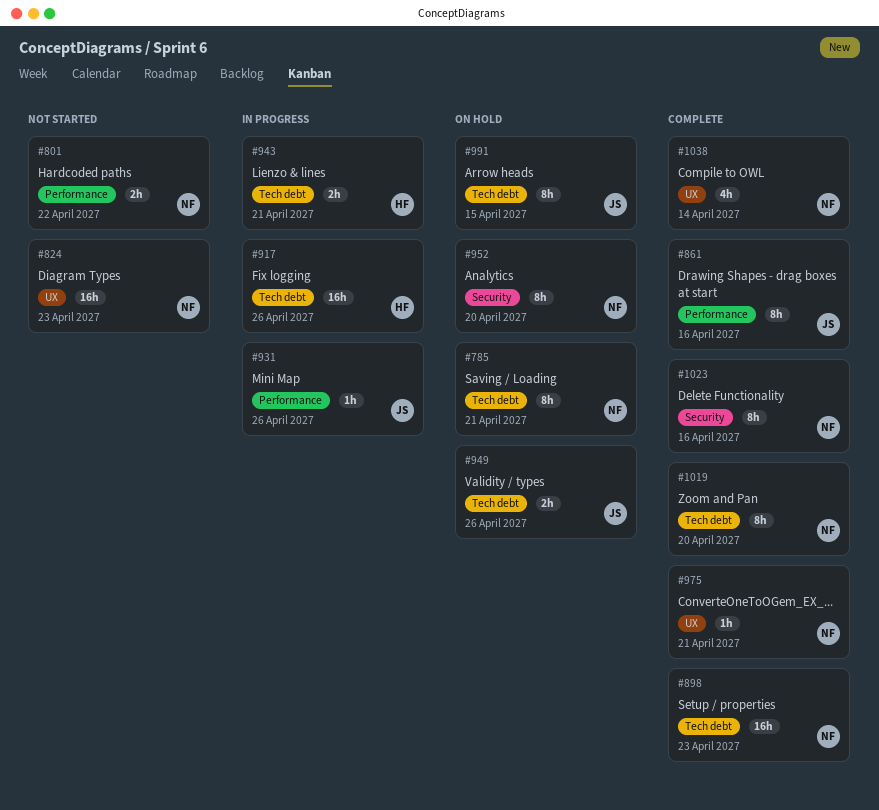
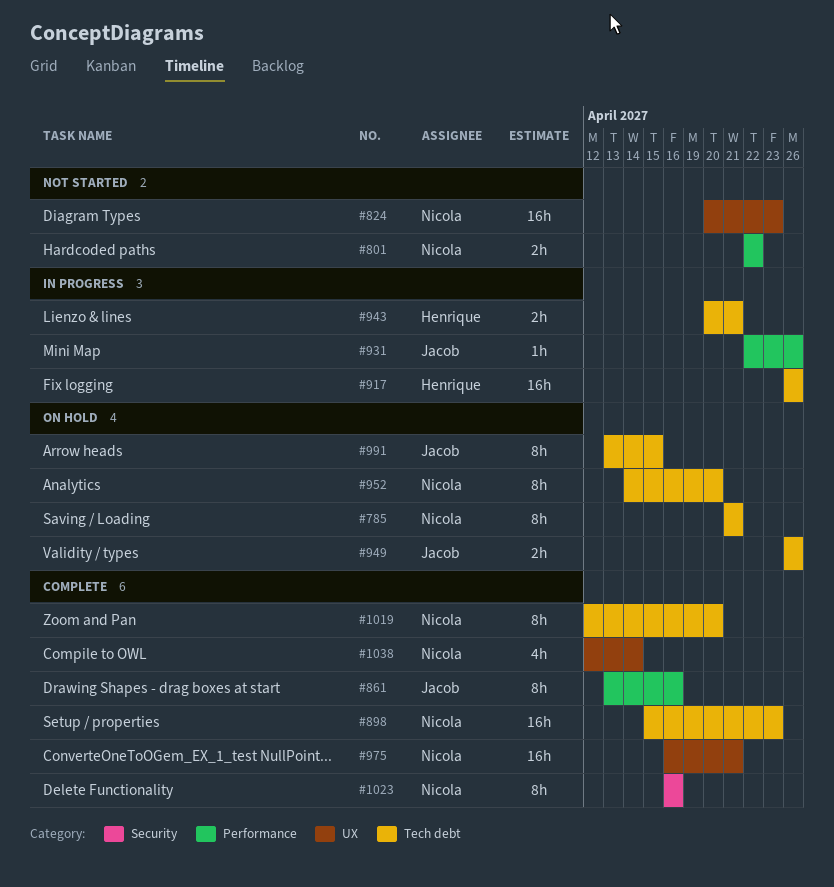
#952, label: Security -> Tech debt
#975, estimate: 1h -> 16h

